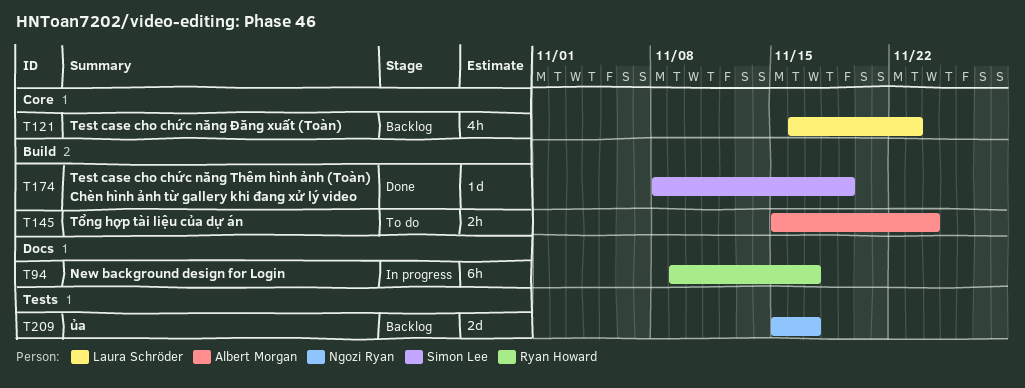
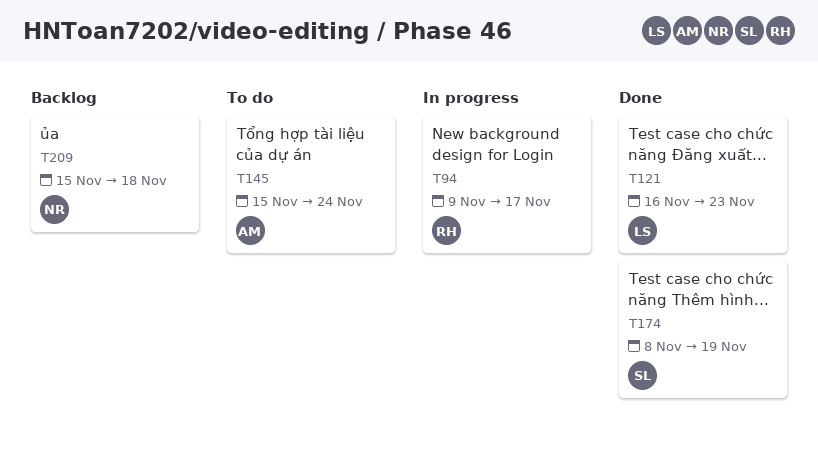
T121, status: Backlog -> Done
T209, due: Nov 17 -> Nov 18

